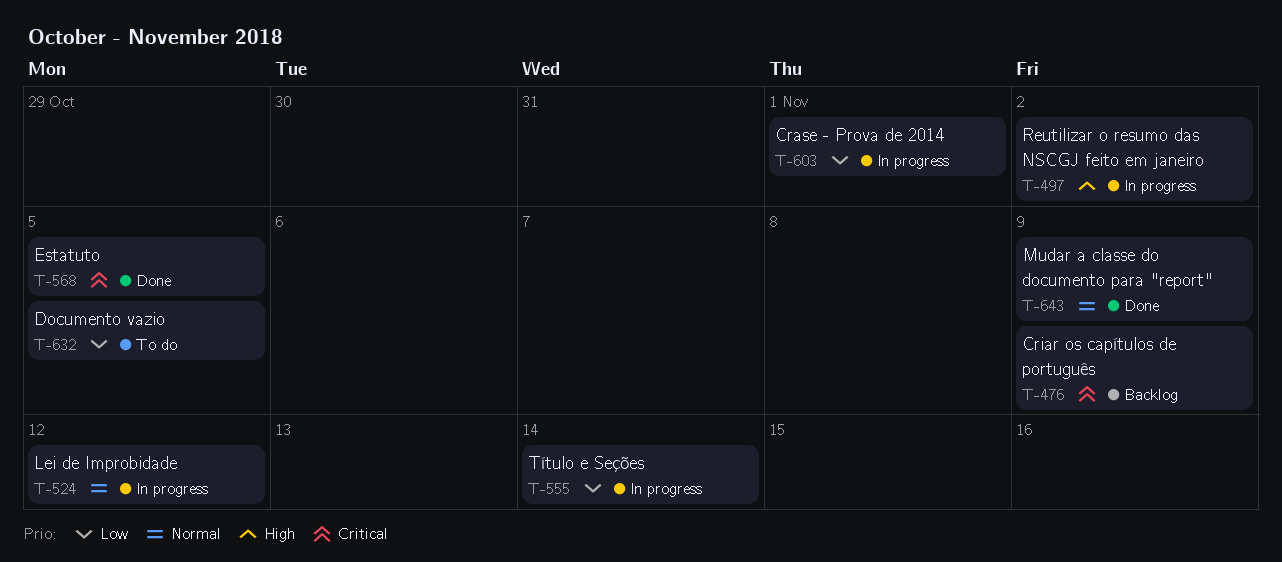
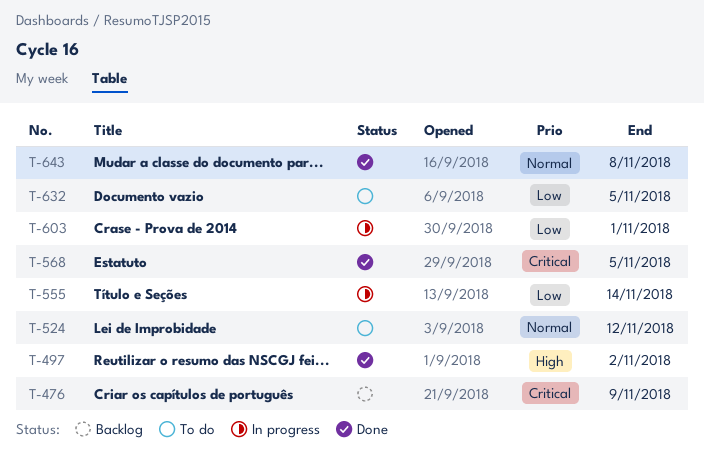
T-497, status: In progress -> Done
T-524, status: In progress -> To do
T-643, due: Nov 9 -> Nov 8

